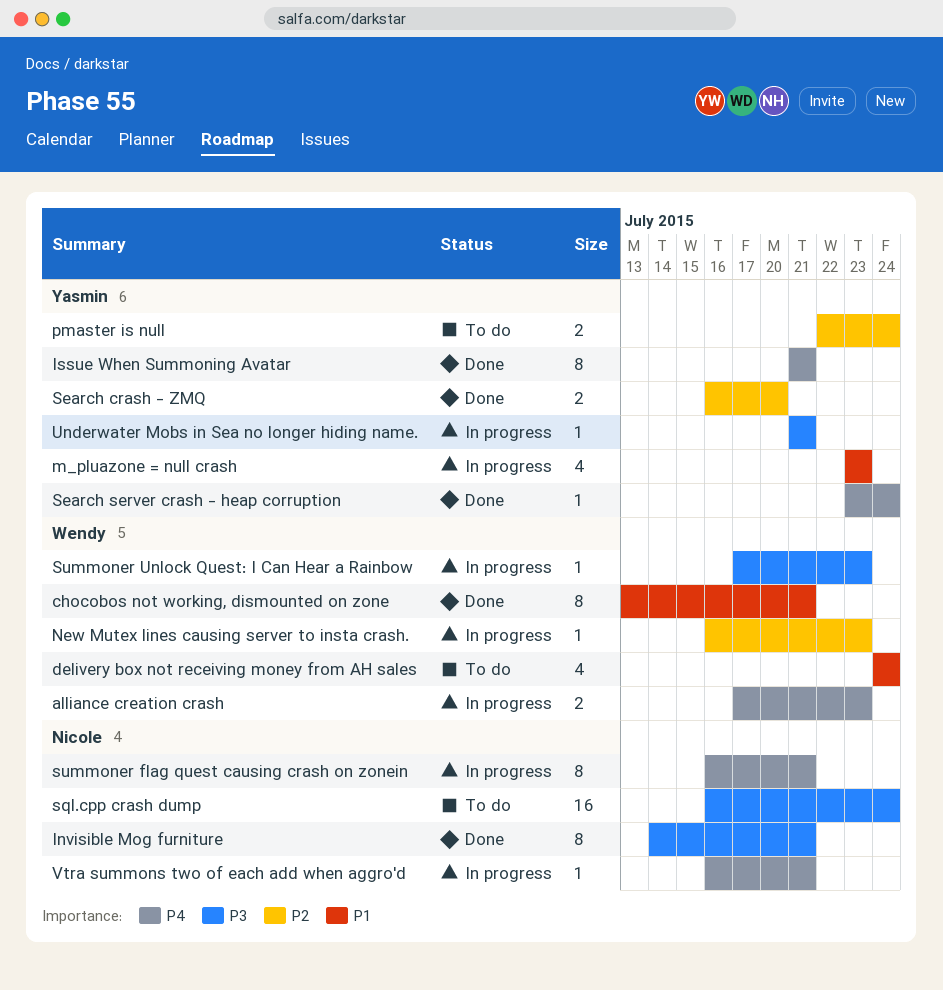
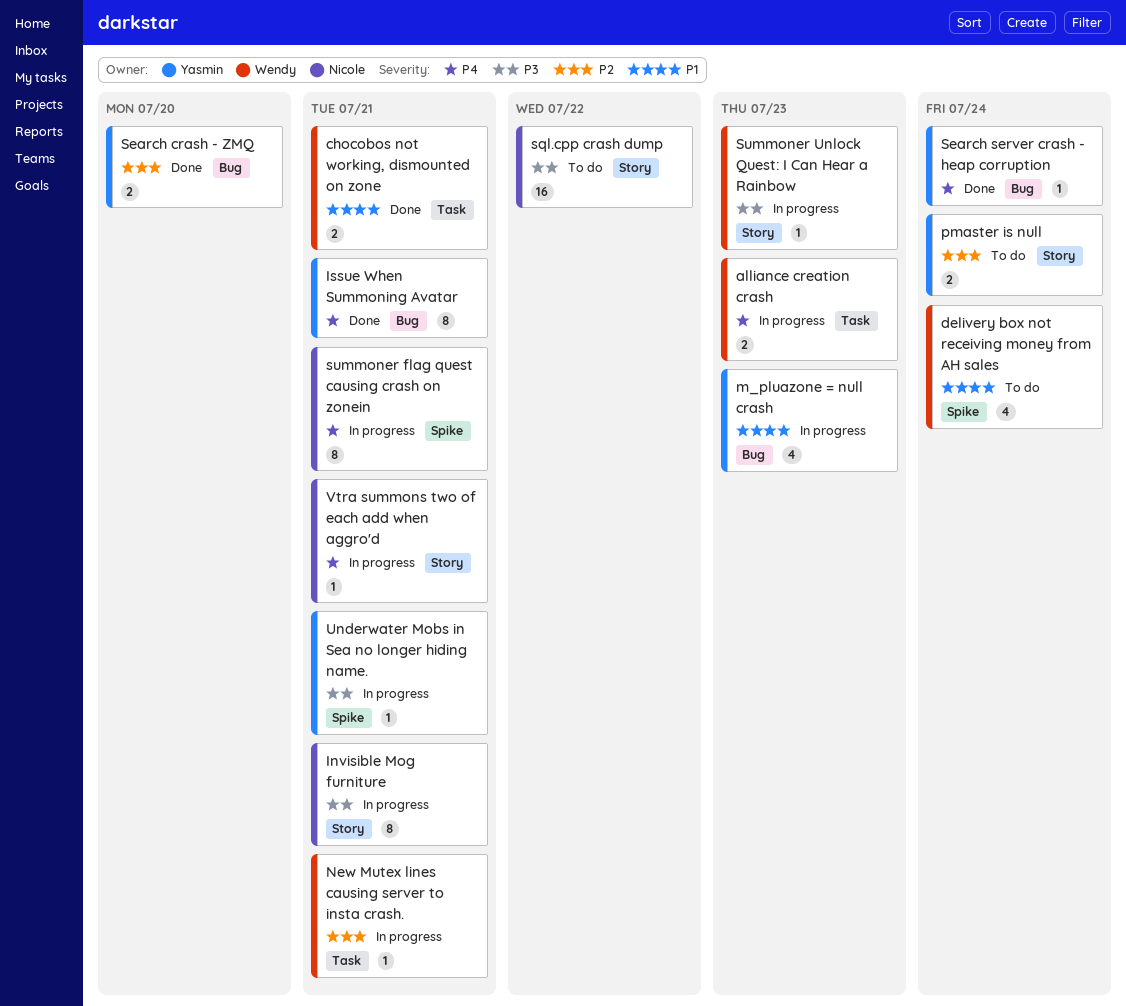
chocobos not working, dismounted on zone, estimate: 8 -> 2
Invisible Mog furniture, status: Done -> In progress
New Mutex lines causing server to insta crash., due: Jul 23 -> Jul 21
sql.cpp crash dump, due: Jul 24 -> Jul 22

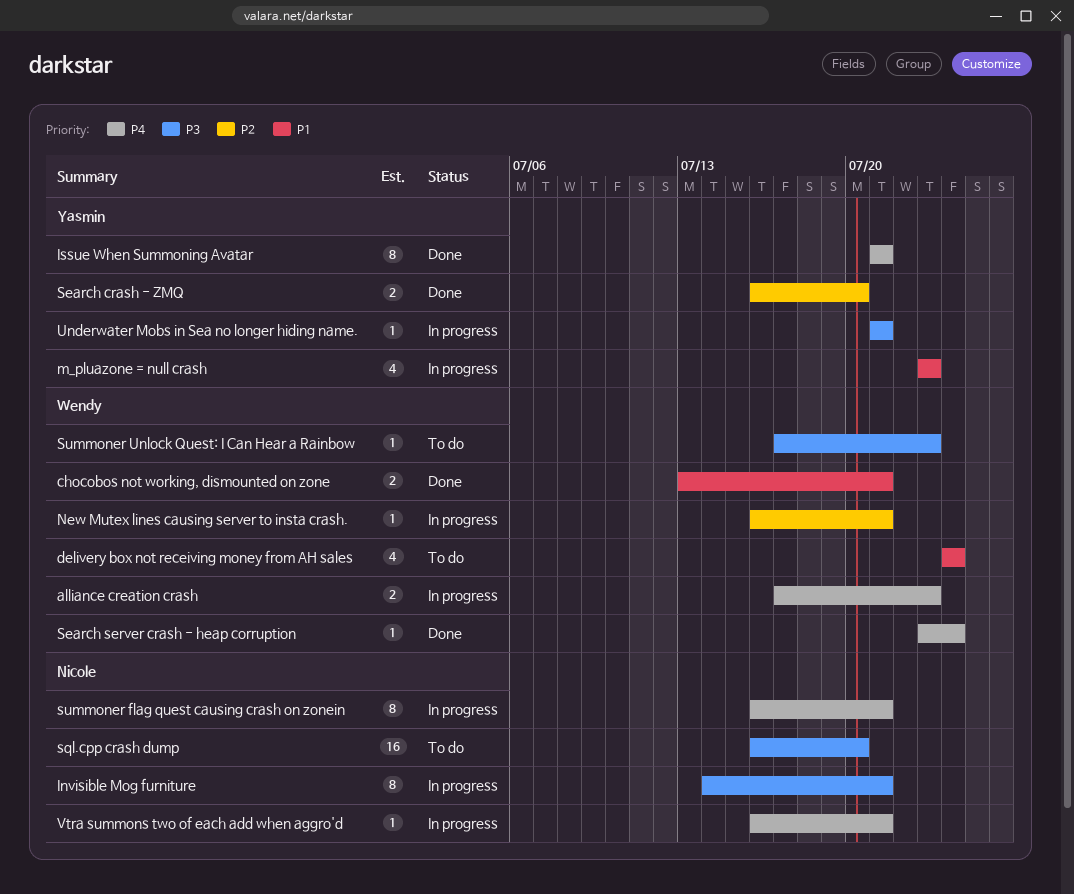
pmaster is null: present -> none
Search server crash - heap corruption, owner: Yasmin -> Wendy
sql.cpp crash dump, due: Jul 22 -> Jul 20
Summoner Unlock Quest: I Can Hear a Rainbow, status: In progress -> To do

